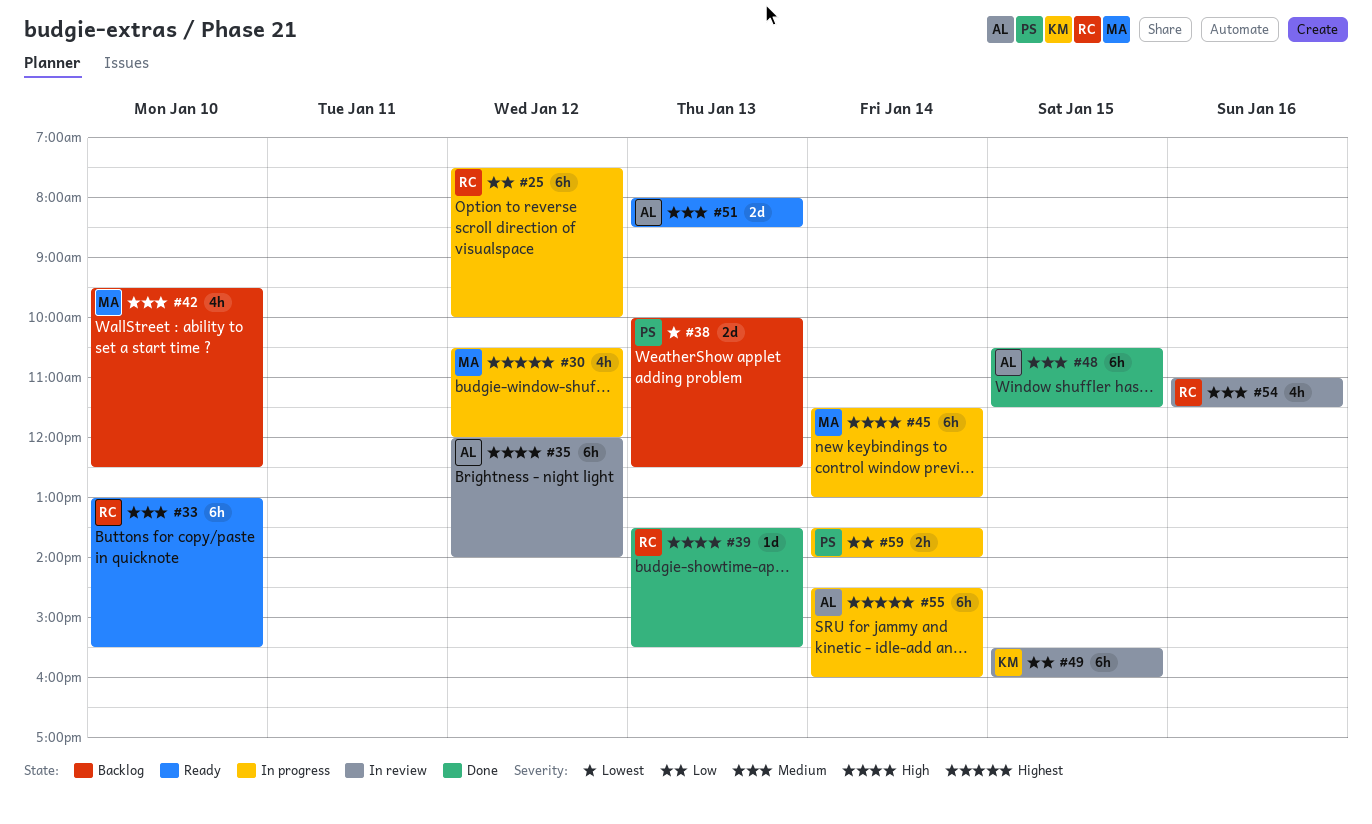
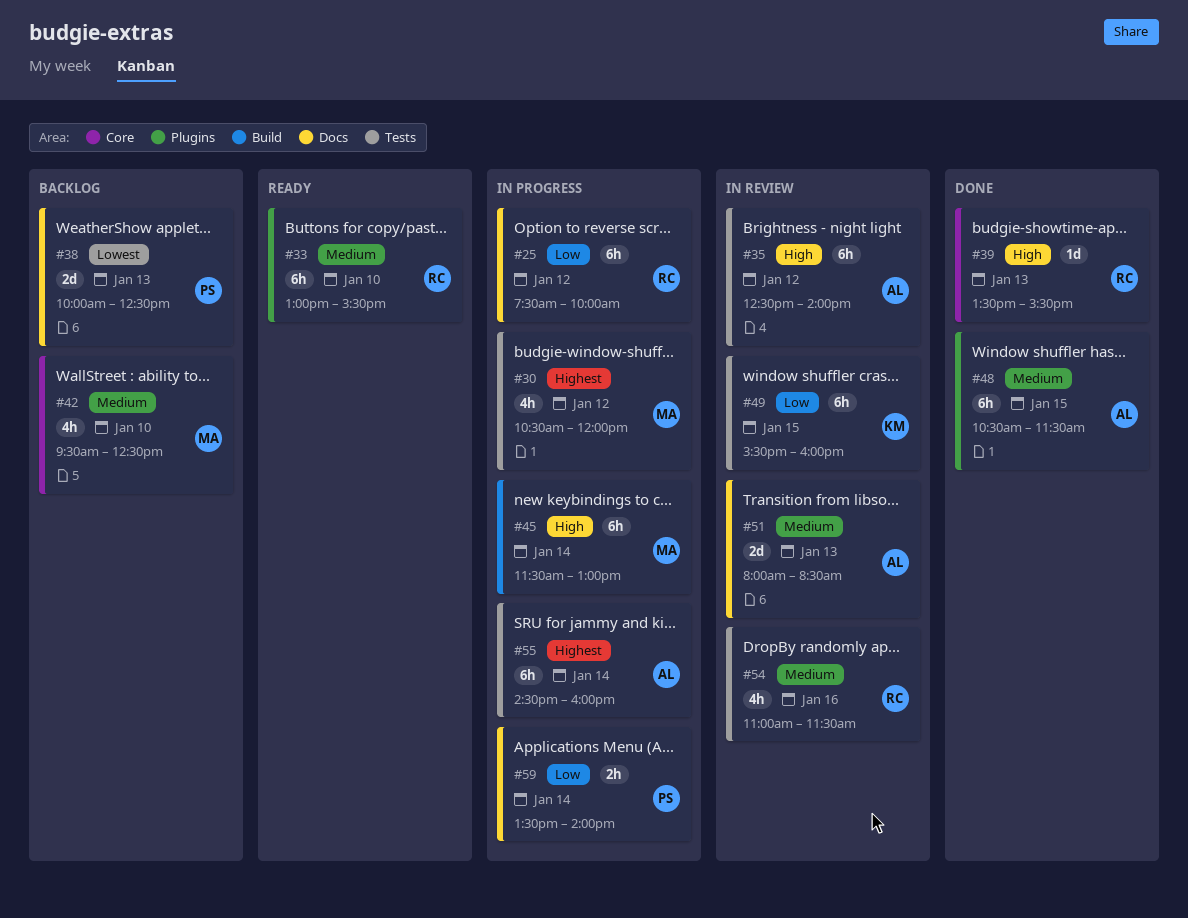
#35, begins: 12:00 -> 12:30
#51, status: Ready -> In review

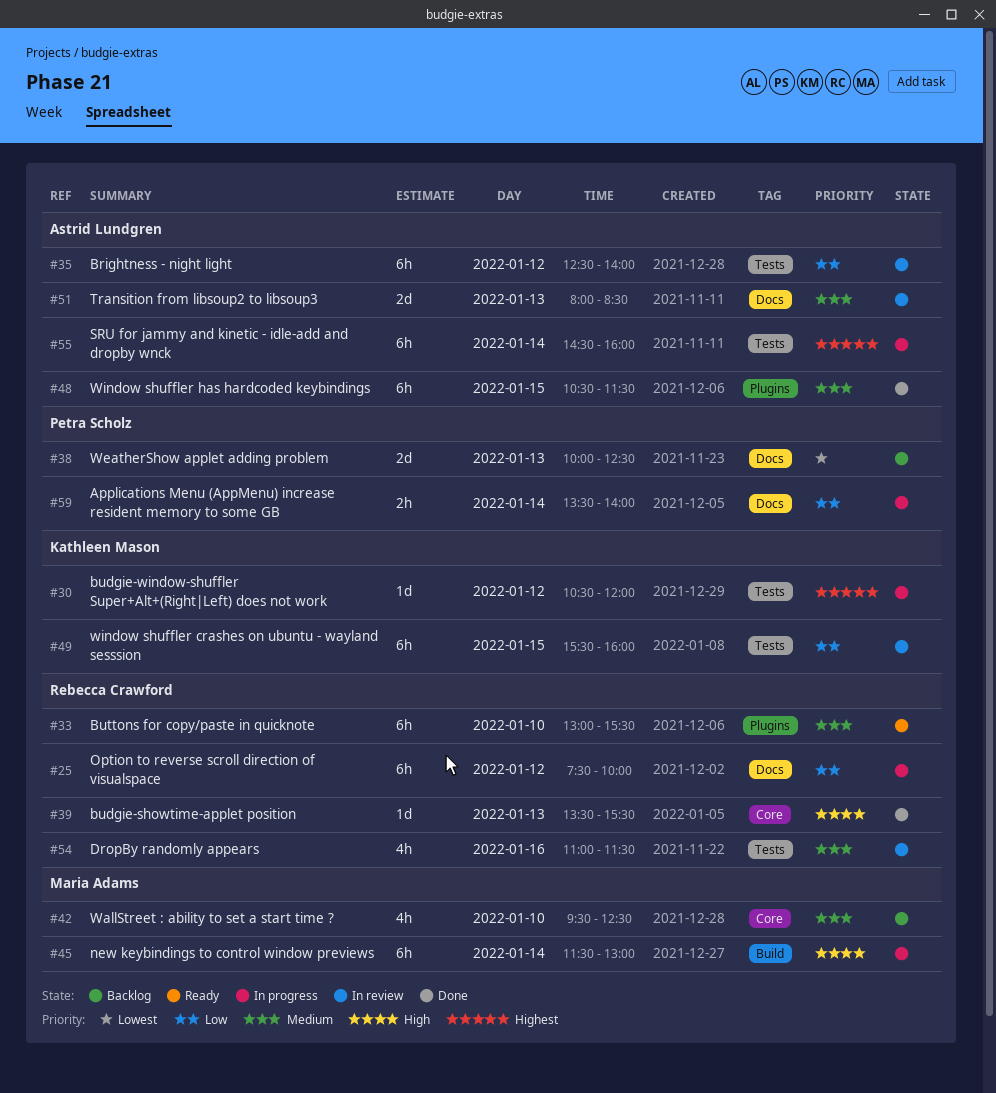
#30, owner: Maria Adams -> Kathleen Mason
#30, estimate: 4h -> 1d
#35, priority: High -> Low

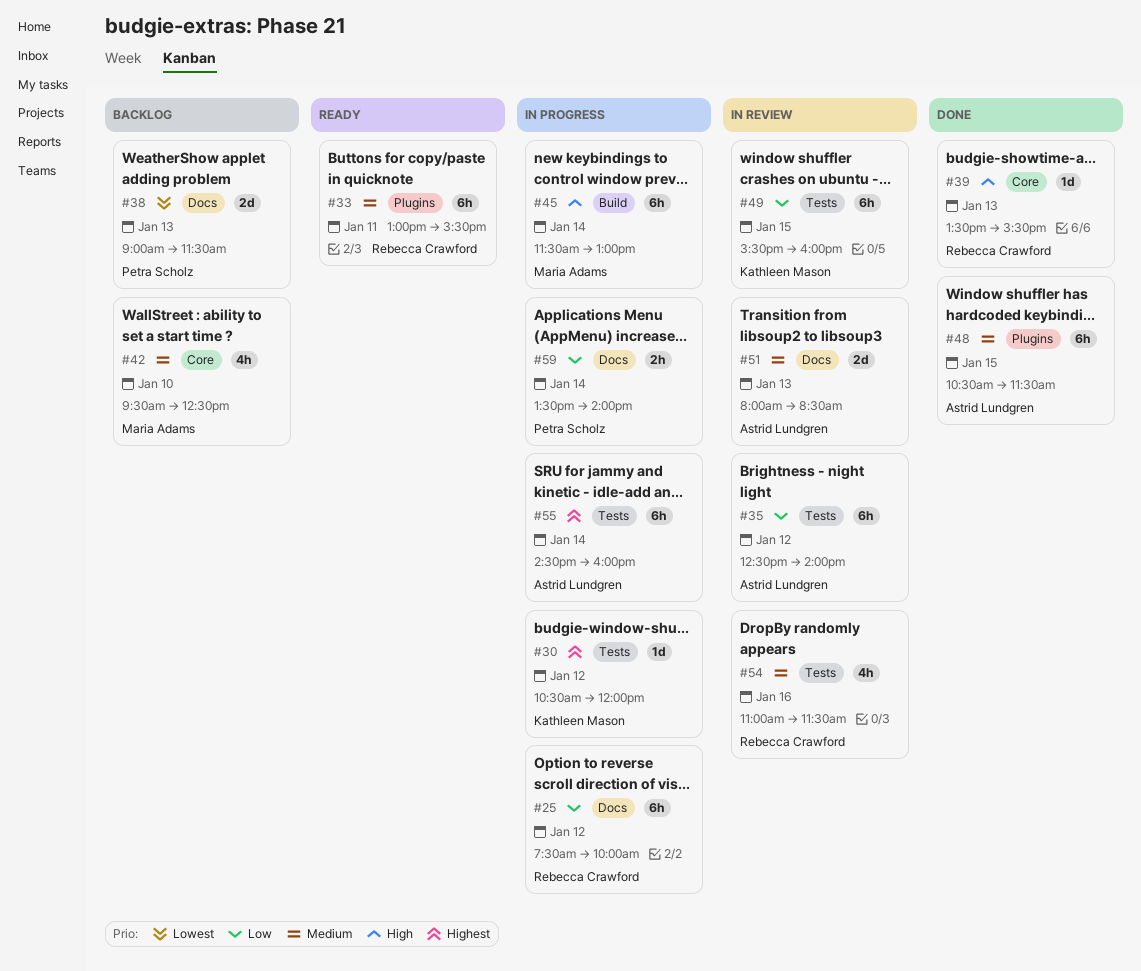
#33, day: Jan 10 -> Jan 11
#38, begins: 10:00 -> 09:00
#38, ends: 12:30 -> 11:30

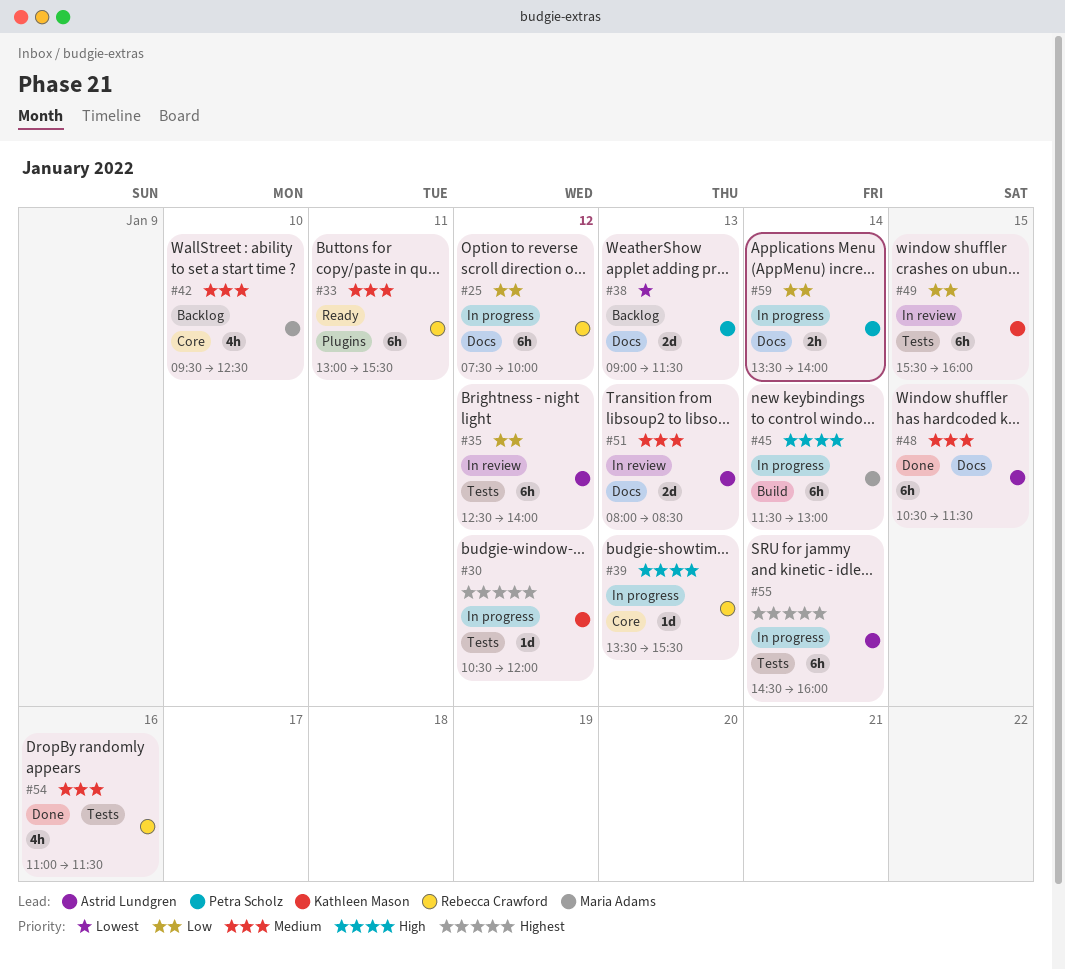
#39, status: Done -> In progress
#48, label: Plugins -> Docs
#54, status: In review -> Done

